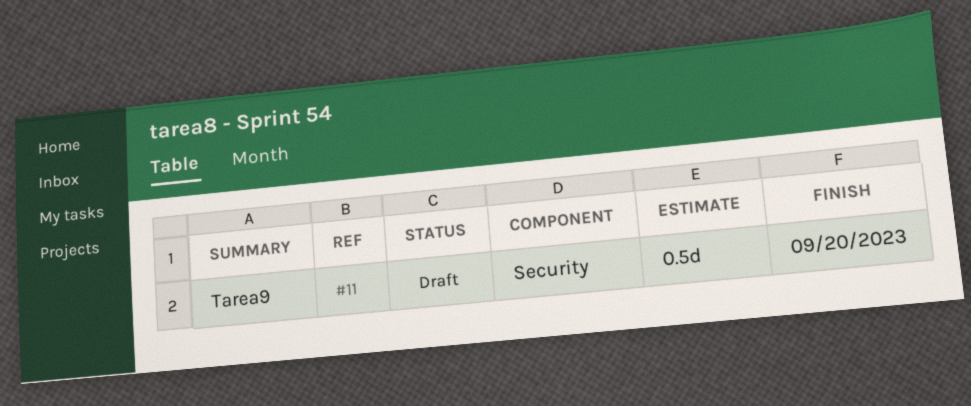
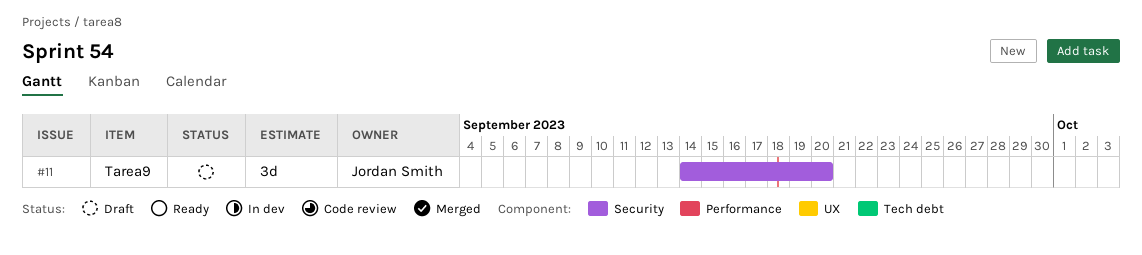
#11, estimate: 0.5d -> 3d

